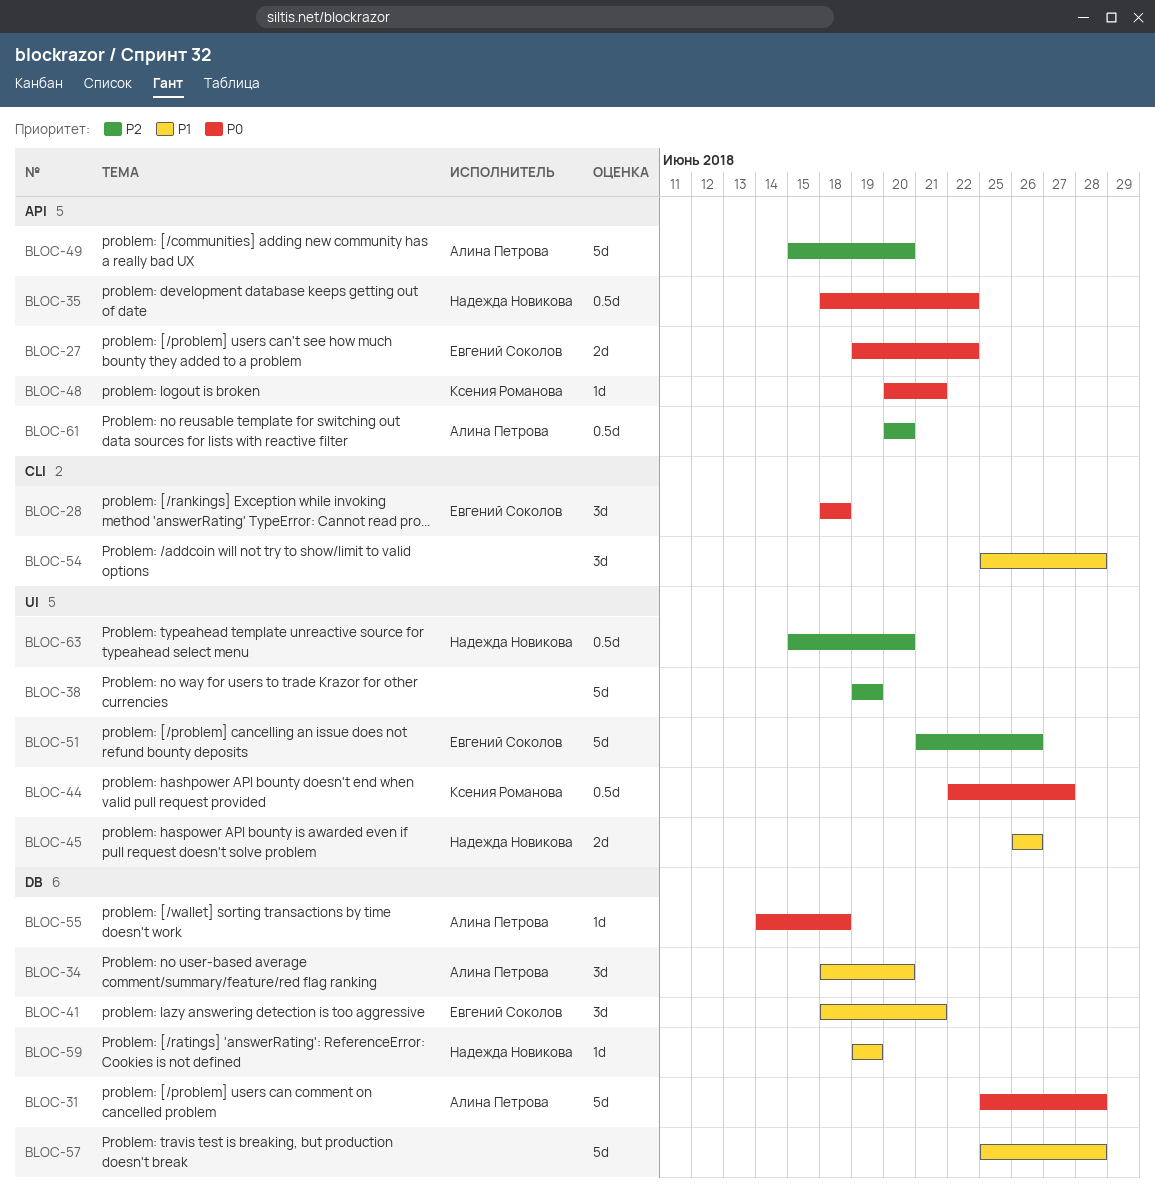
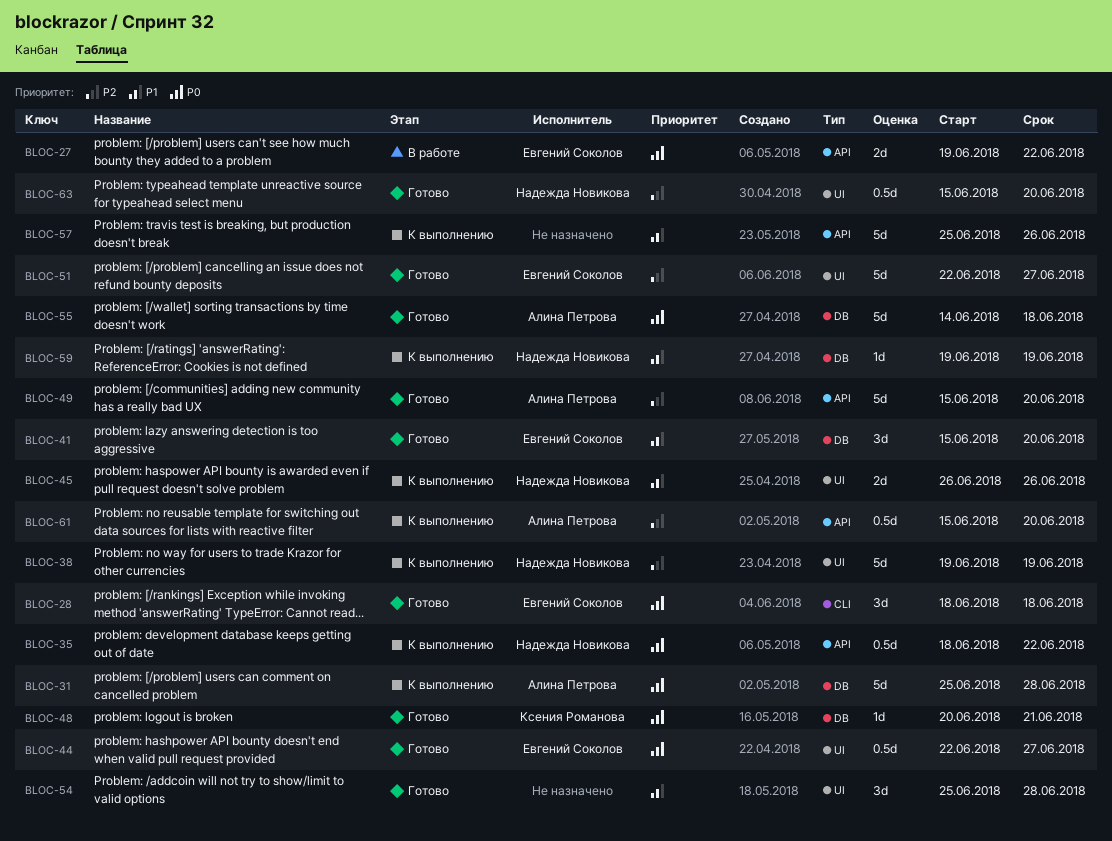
BLOC-34: present -> none
BLOC-38, owner: none -> Надежда Новикова
BLOC-41, start: Jun 18 -> Jun 15
BLOC-41, due: Jun 21 -> Jun 20
BLOC-44, owner: Ксения Романова -> Евгений Соколов
BLOC-48, label: API -> DB
BLOC-51, start: Jun 21 -> Jun 22
BLOC-51, due: Jun 26 -> Jun 27
BLOC-54, label: CLI -> UI
BLOC-55, estimate: 1d -> 5d
BLOC-57, label: DB -> API
BLOC-57, due: Jun 28 -> Jun 26
BLOC-61, start: Jun 20 -> Jun 15

